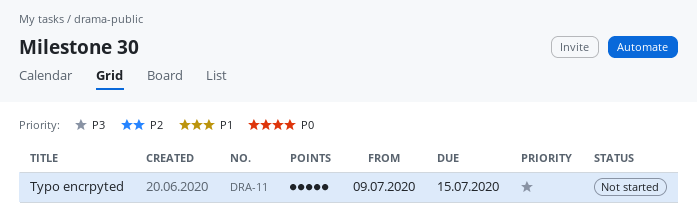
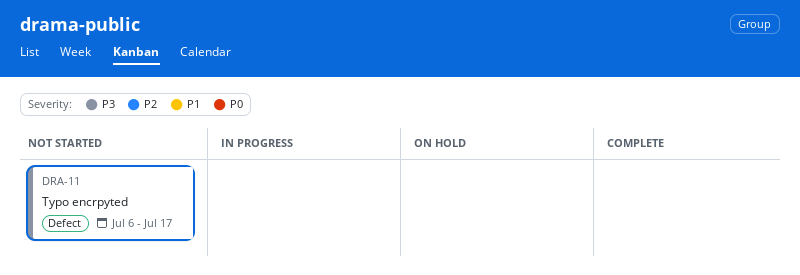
DRA-11, start: Jul 9 -> Jul 6
DRA-11, due: Jul 15 -> Jul 17

